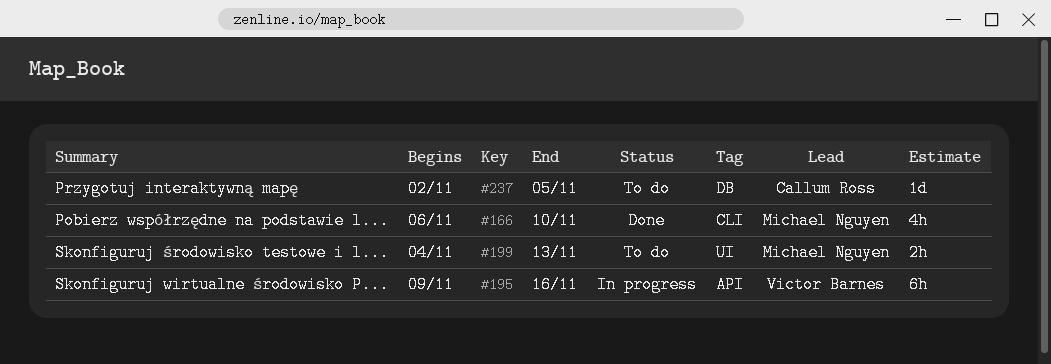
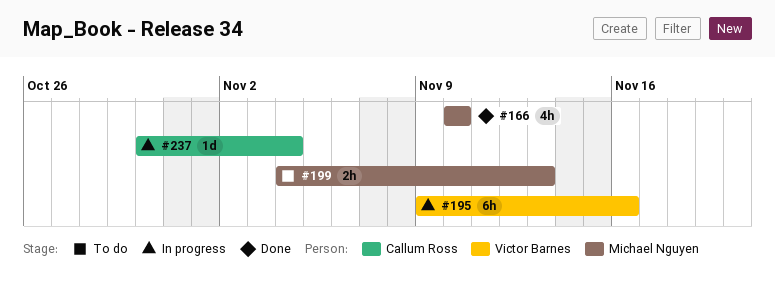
#166, start: Nov 6 -> Nov 10
#237, status: To do -> In progress
#237, start: Nov 2 -> Oct 30
#237, due: Nov 5 -> Nov 4

